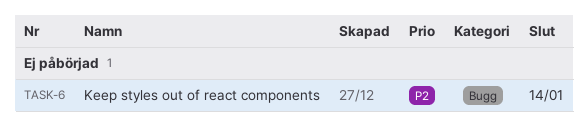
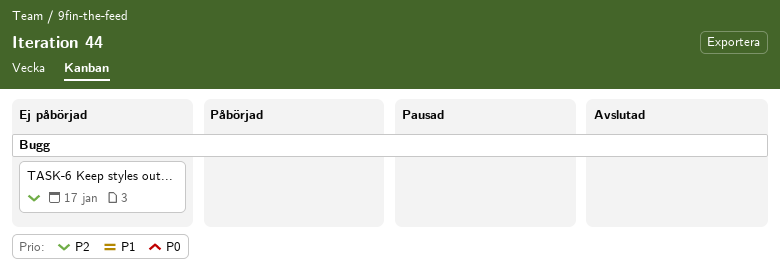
TASK-6, due: Jan 14 -> Jan 17

